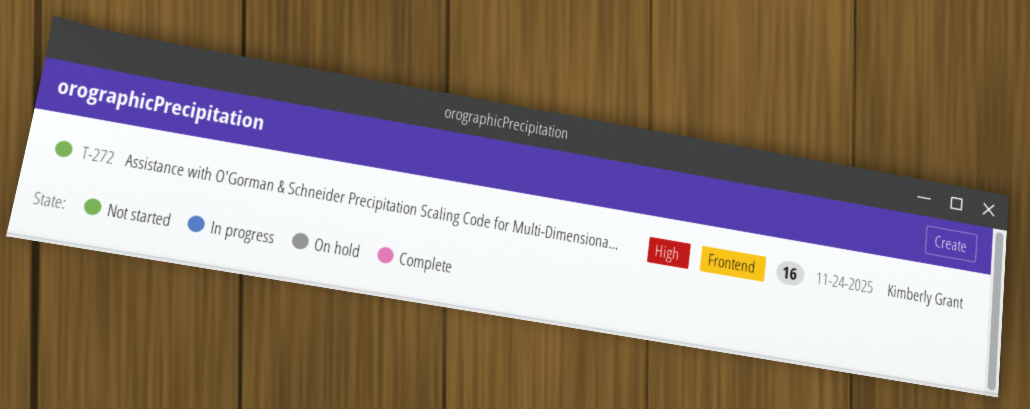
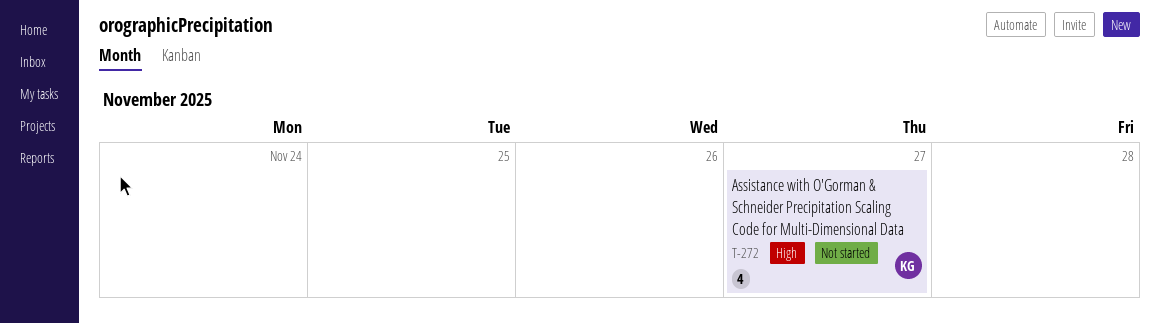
T-272, estimate: 16 -> 4
T-272, day: Nov 24 -> Nov 27

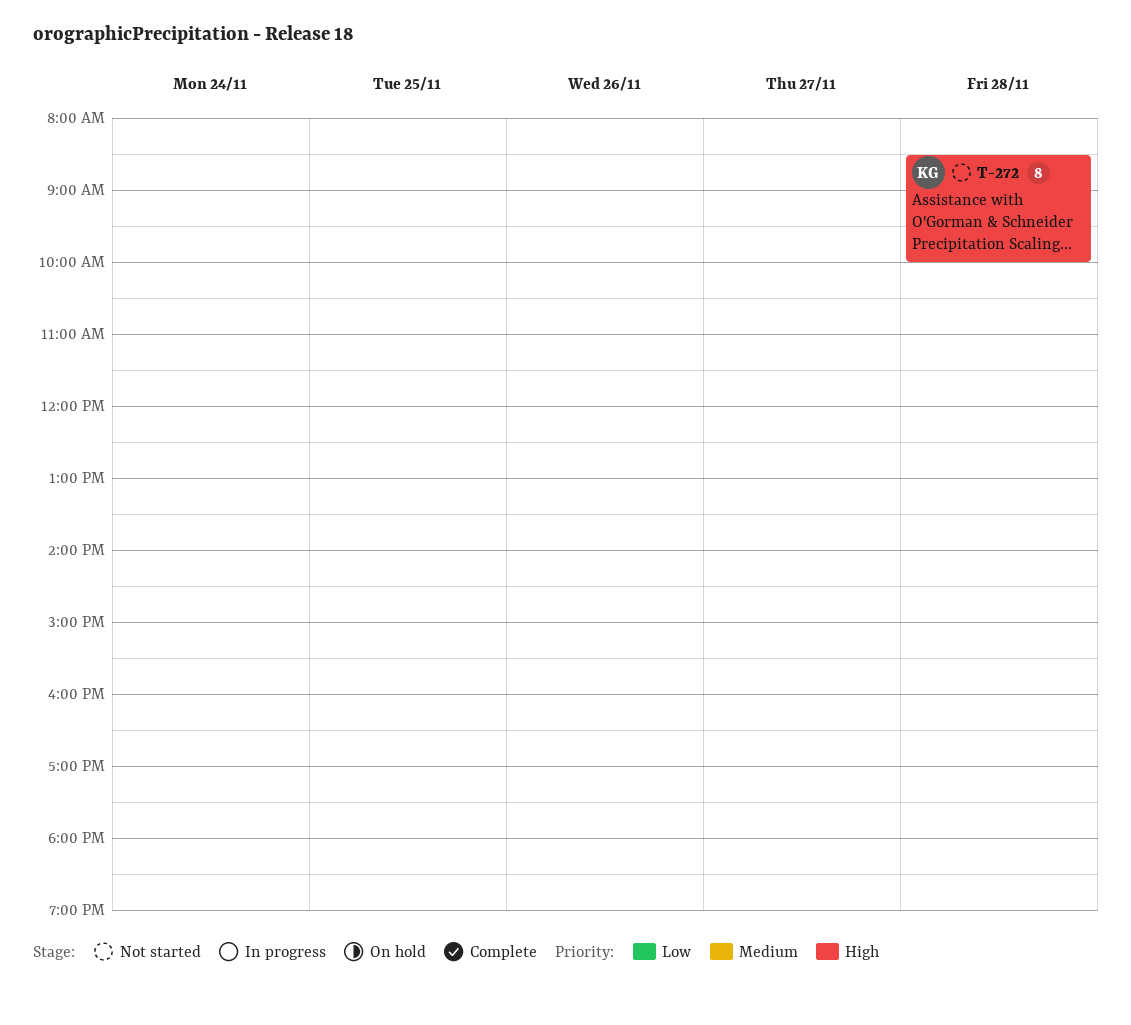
T-272, estimate: 4 -> 8
T-272, day: Nov 27 -> Nov 28

